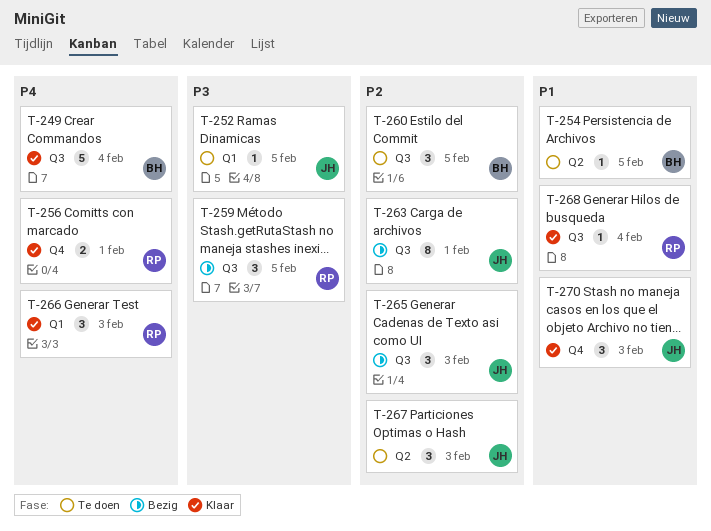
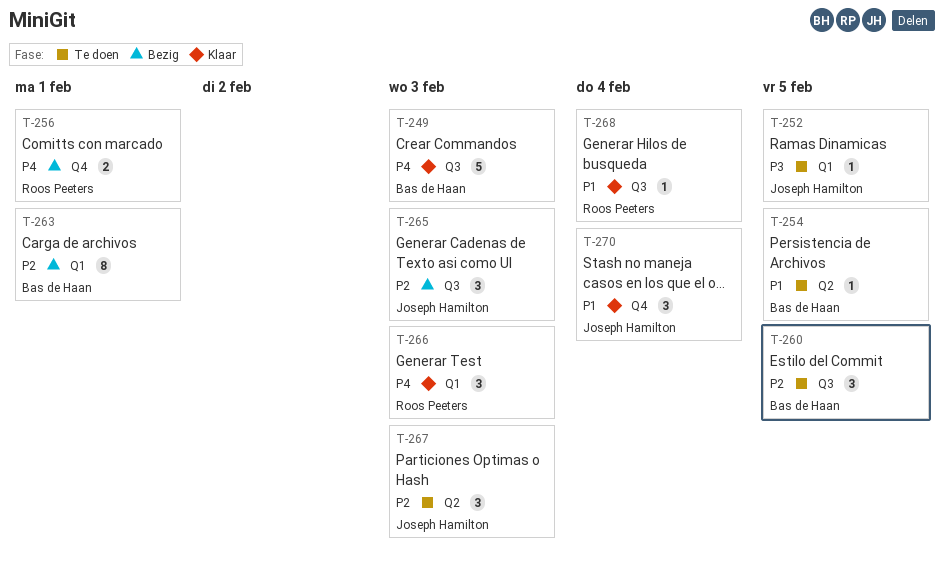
T-249, due: Feb 4 -> Feb 3
T-256, status: Klaar -> Bezig
T-259: present -> none
T-263, owner: Joseph Hamilton -> Bas de Haan
T-263, label: Q3 -> Q1
T-270, due: Feb 3 -> Feb 4

